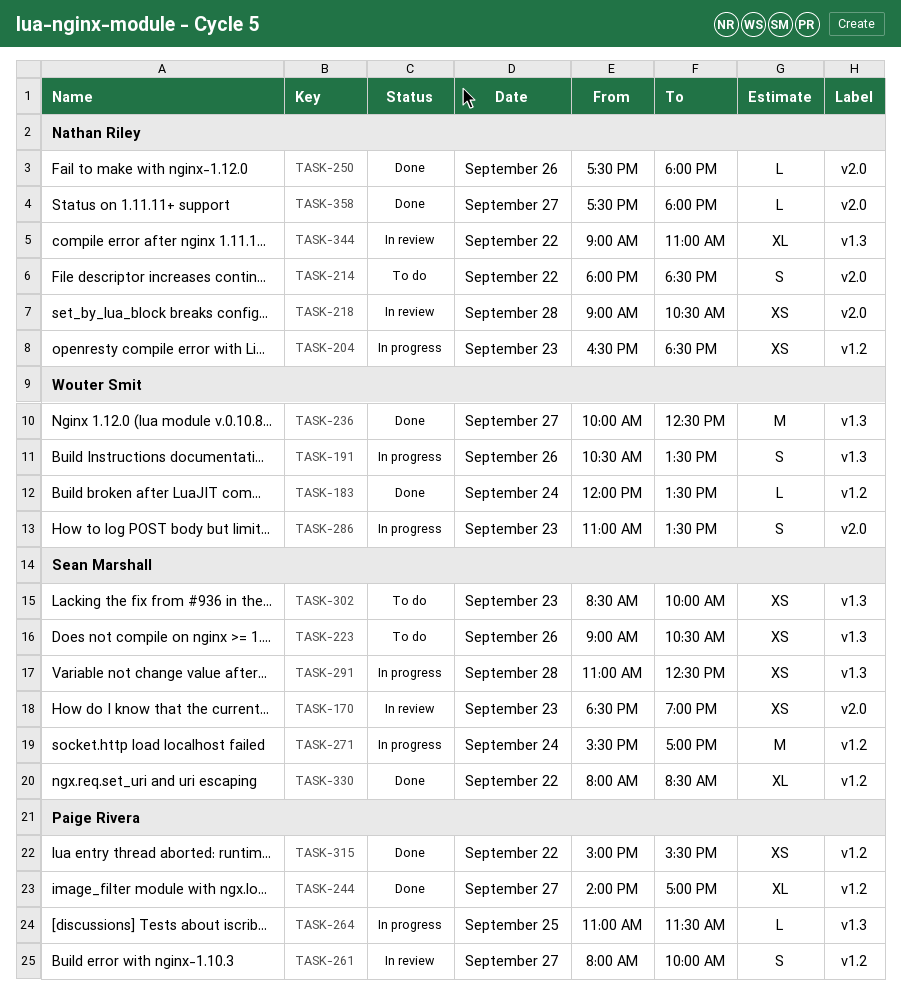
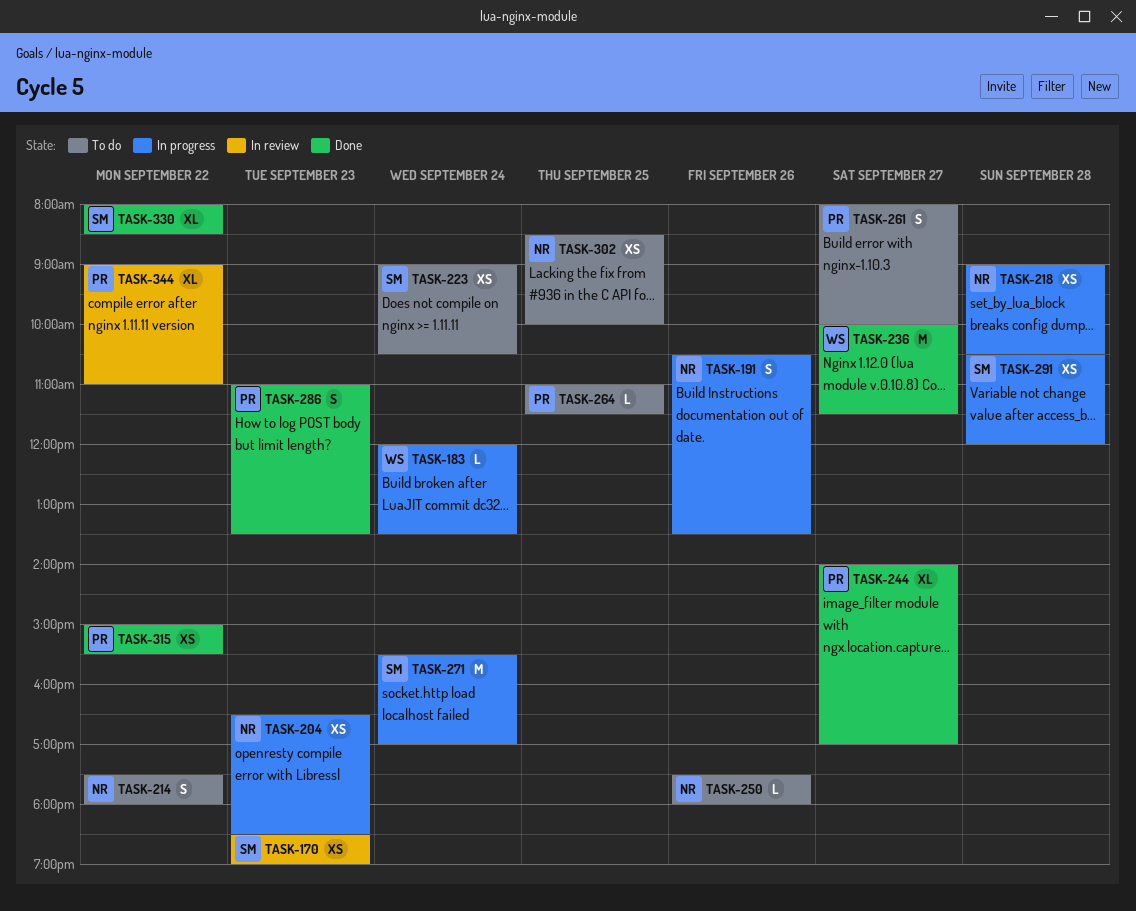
TASK-183, status: Done -> In progress
TASK-191, owner: Wouter Smit -> Nathan Riley
TASK-214, begins: 18:00 -> 17:30
TASK-214, ends: 18:30 -> 18:00
TASK-218, status: In review -> In progress
TASK-223, day: Sep 26 -> Sep 24
TASK-236, ends: 12:30 -> 11:30
TASK-250, status: Done -> To do
TASK-261, status: In review -> To do
TASK-264, status: In progress -> To do
TASK-286, status: In progress -> Done
TASK-286, owner: Wouter Smit -> Paige Rivera
TASK-291, begins: 11:00 -> 10:30
TASK-291, ends: 12:30 -> 12:00
TASK-302, owner: Sean Marshall -> Nathan Riley
TASK-302, day: Sep 23 -> Sep 25
TASK-344, owner: Nathan Riley -> Paige Rivera
TASK-358: present -> none

